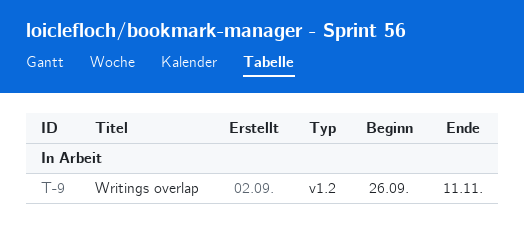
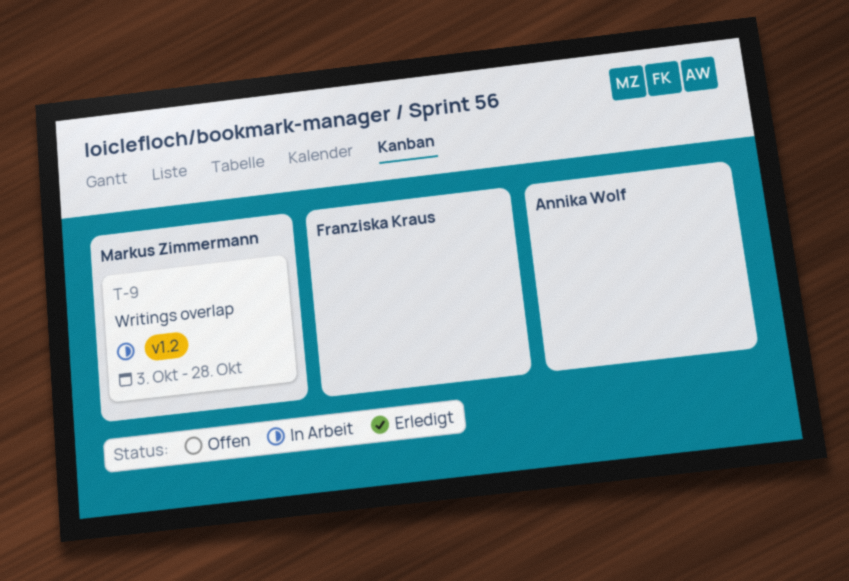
T-9, start: Sep 26 -> Oct 3
T-9, due: Nov 11 -> Oct 28

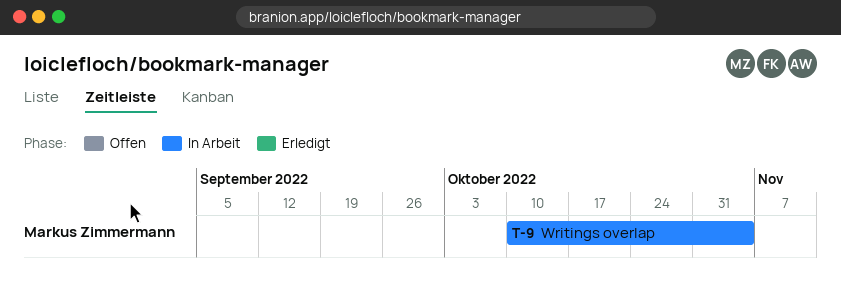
T-9, start: Oct 3 -> Oct 10
T-9, due: Oct 28 -> Nov 4

